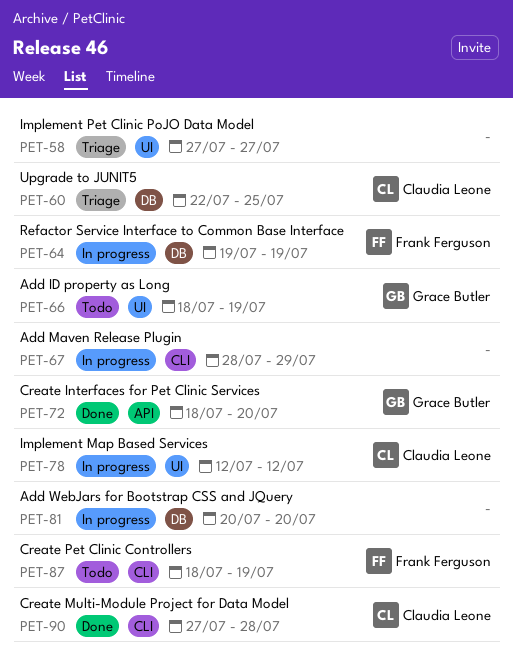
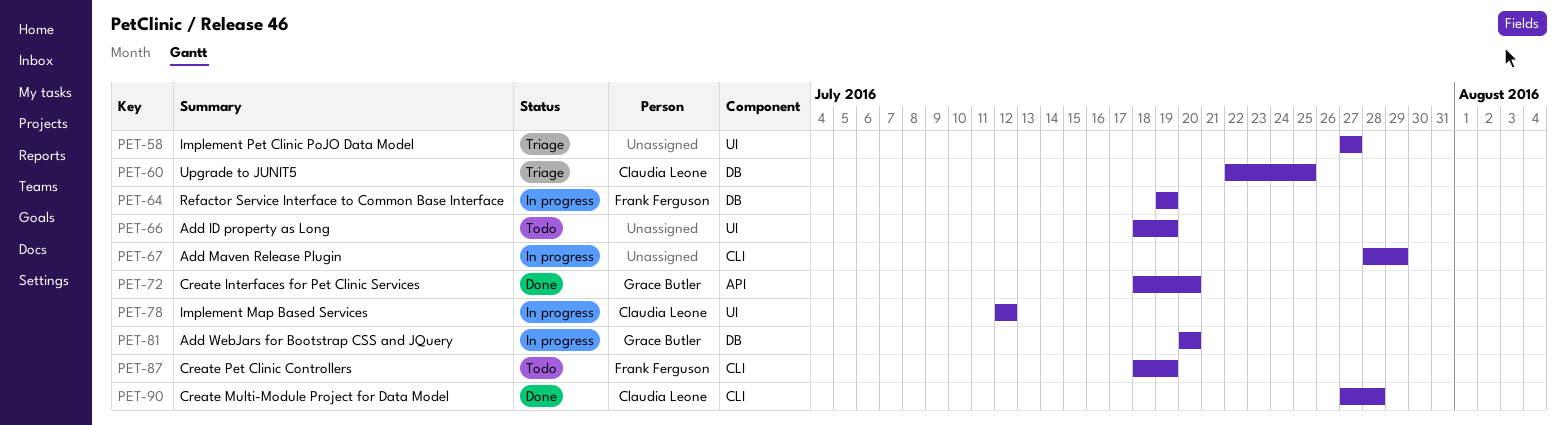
PET-66, owner: Grace Butler -> none
PET-81, owner: none -> Grace Butler

